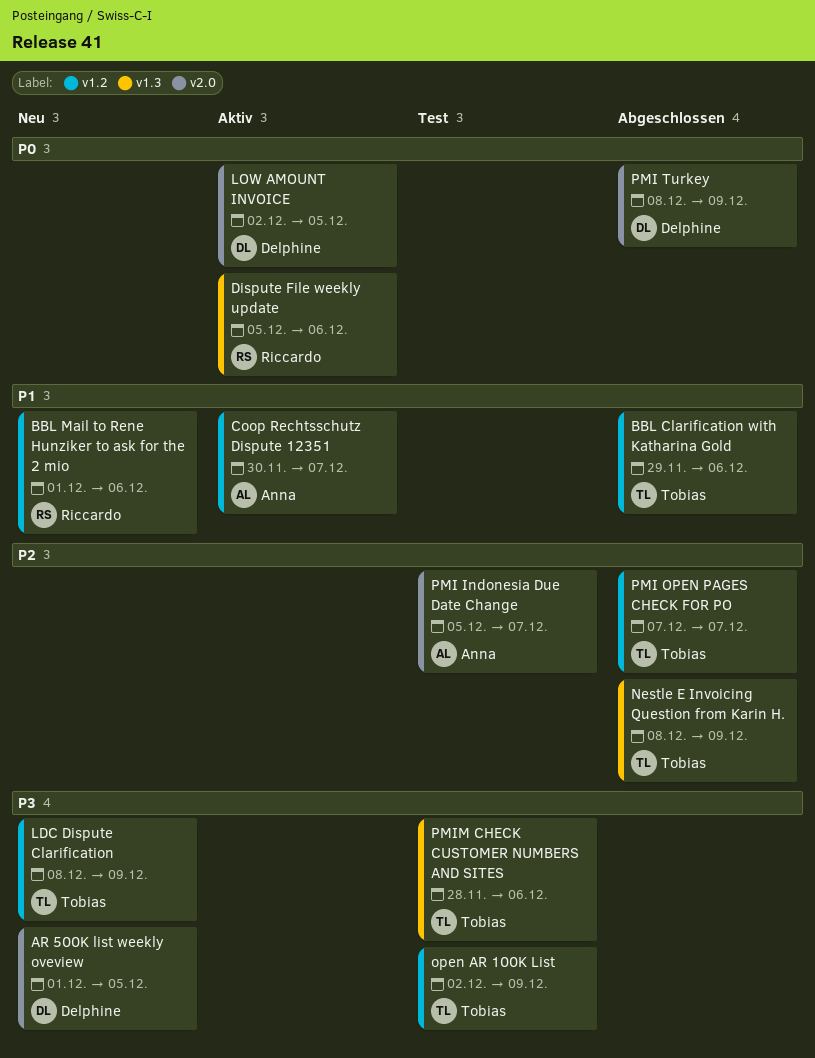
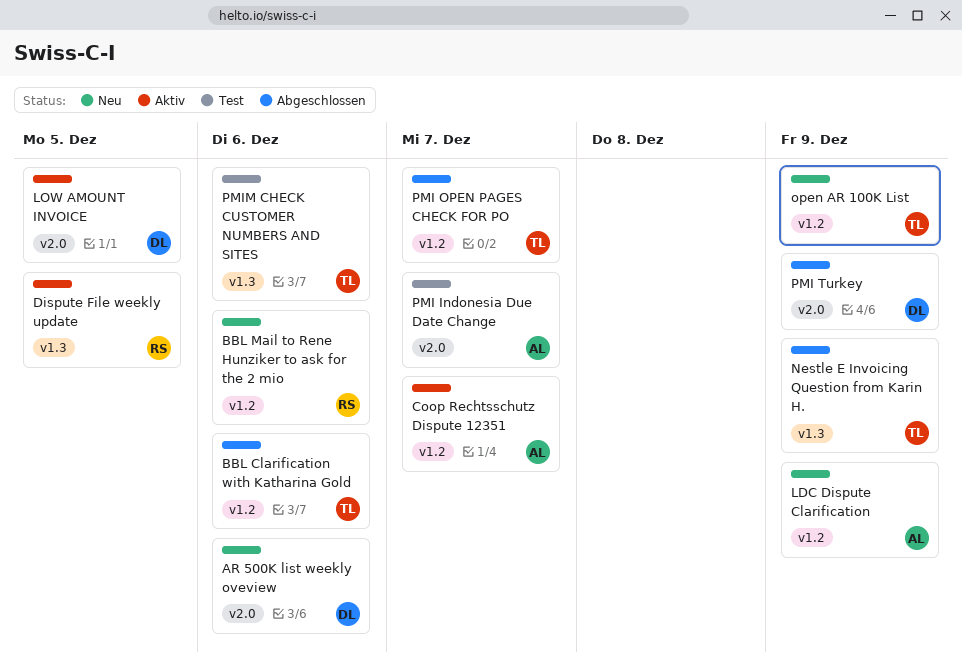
AR 500K list weekly oveview, due: Dec 5 -> Dec 6
Dispute File weekly update, due: Dec 6 -> Dec 5
LDC Dispute Clarification, owner: Tobias -> Anna
open AR 100K List, status: Test -> Neu

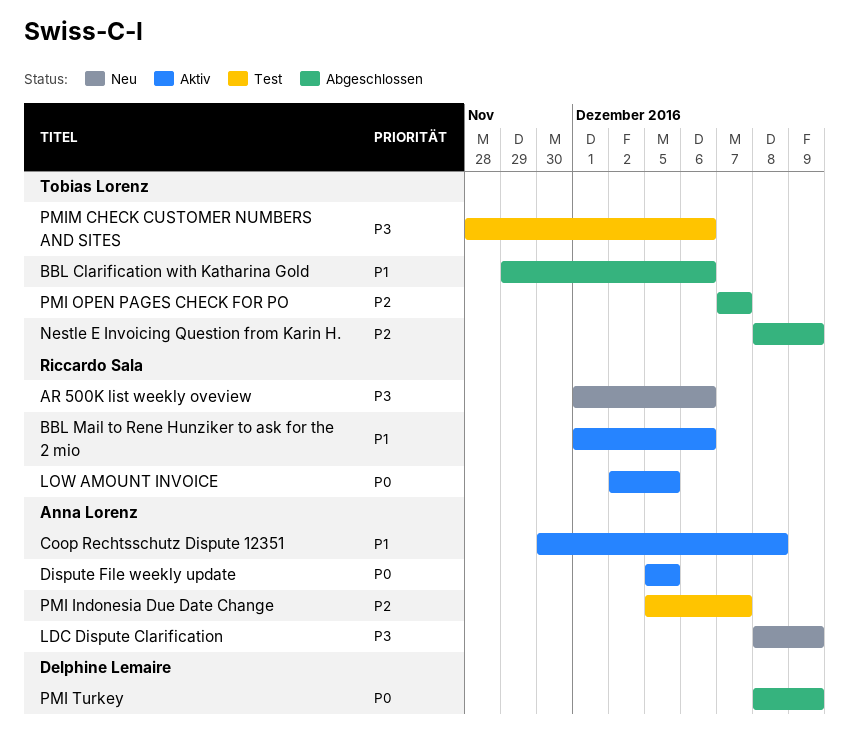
AR 500K list weekly oveview, owner: Delphine Lemaire -> Riccardo Sala
BBL Mail to Rene Hunziker to ask for the 2 mio, status: Neu -> Aktiv
Coop Rechtsschutz Dispute 12351, due: Dec 7 -> Dec 8
Dispute File weekly update, owner: Riccardo Sala -> Anna Lorenz
LOW AMOUNT INVOICE, owner: Delphine Lemaire -> Riccardo Sala
open AR 100K List: present -> none

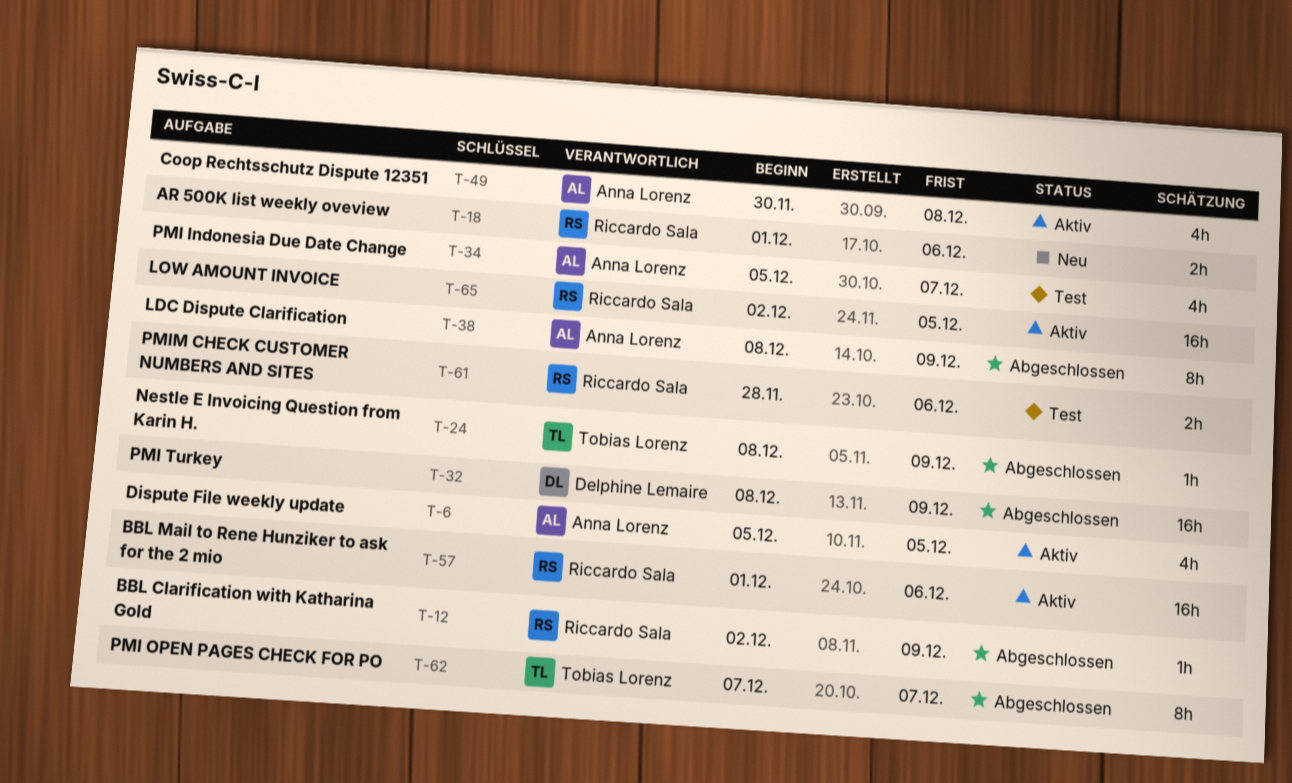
BBL Clarification with Katharina Gold, owner: Tobias Lorenz -> Riccardo Sala
BBL Clarification with Katharina Gold, start: Nov 29 -> Dec 2
BBL Clarification with Katharina Gold, due: Dec 6 -> Dec 9
LDC Dispute Clarification, status: Neu -> Abgeschlossen
PMIM CHECK CUSTOMER NUMBERS AND SITES, owner: Tobias Lorenz -> Riccardo Sala

